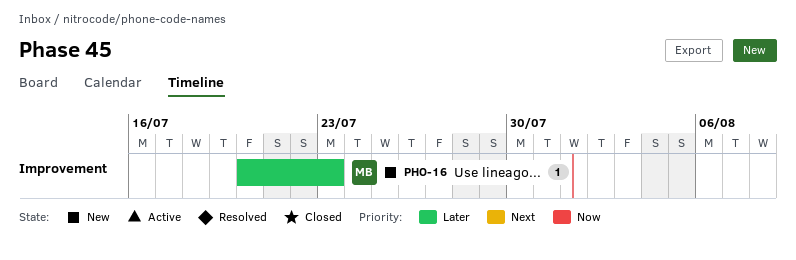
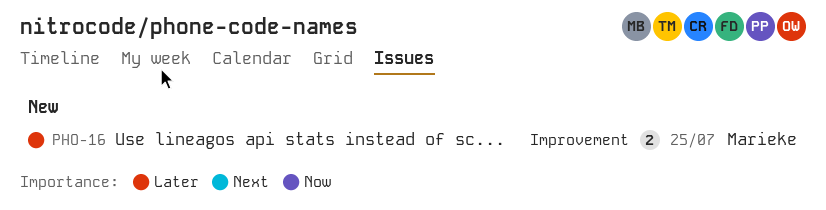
PHO-16, estimate: 1 -> 2
PHO-16, due: Jul 23 -> Jul 25

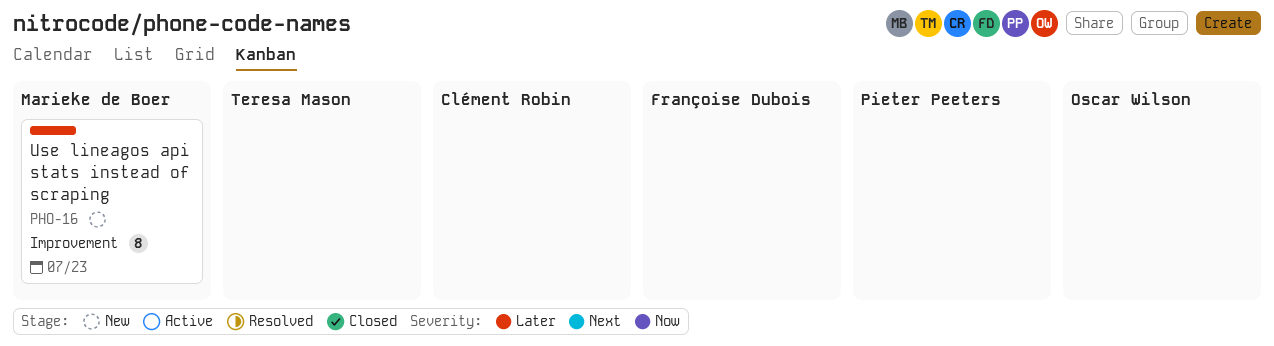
PHO-16, estimate: 2 -> 8
PHO-16, due: Jul 25 -> Jul 23

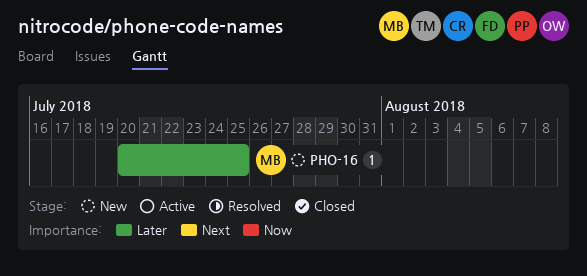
PHO-16, estimate: 8 -> 1
PHO-16, due: Jul 23 -> Jul 25

